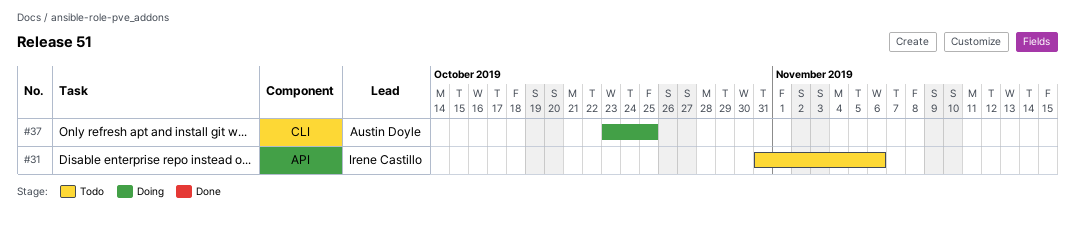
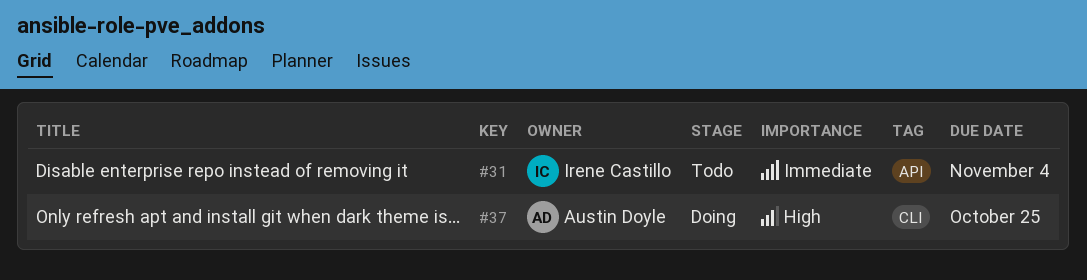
#31, due: Nov 6 -> Nov 4

